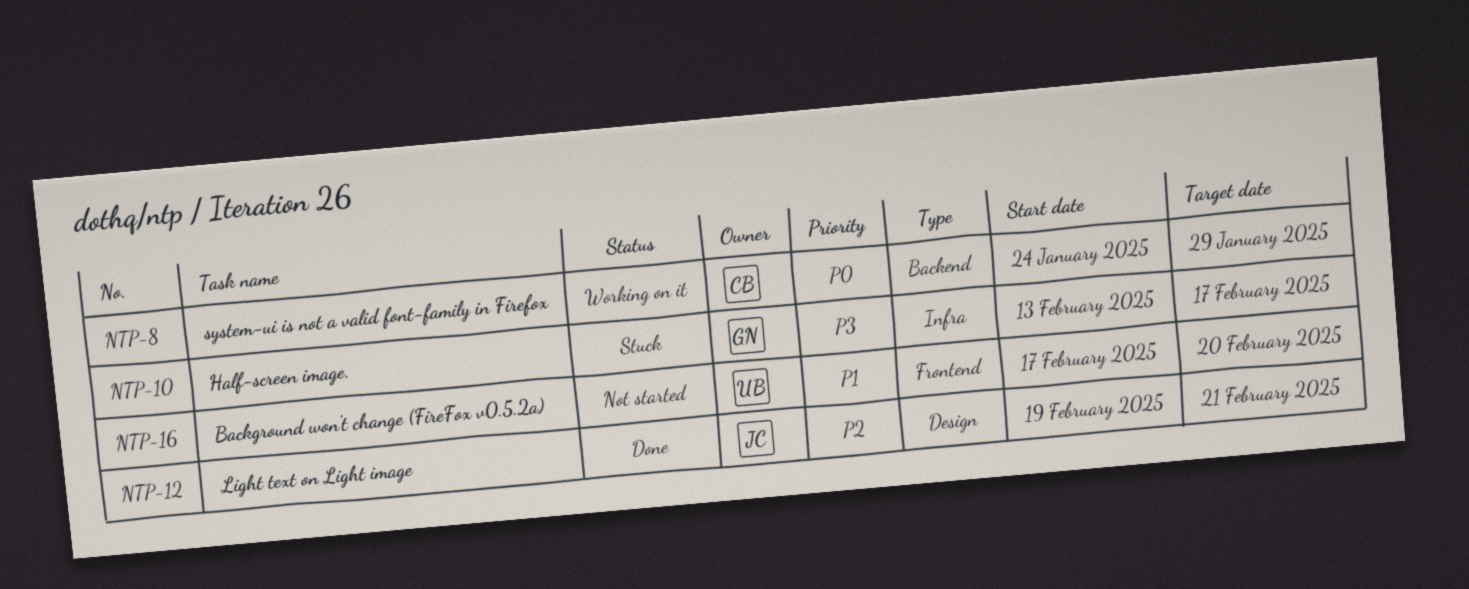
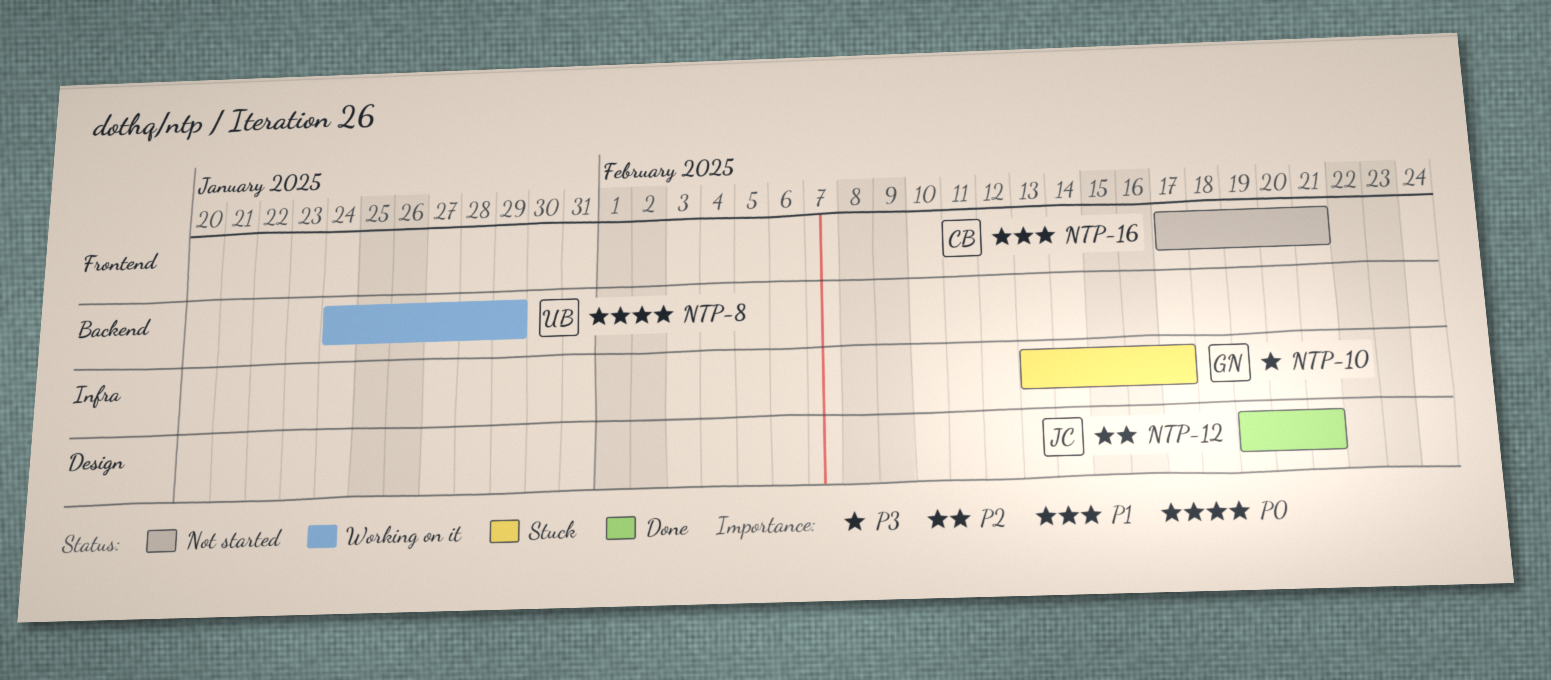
NTP-8, owner: CB -> UB
NTP-16, owner: UB -> CB
NTP-16, due: Feb 20 -> Feb 21

